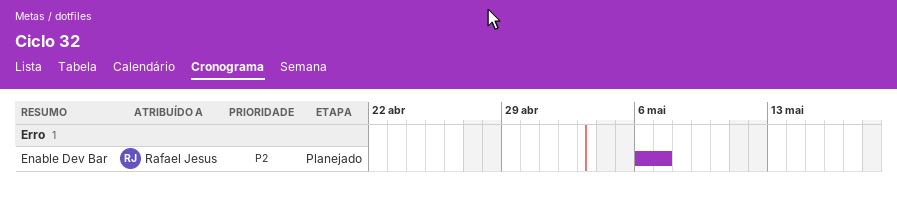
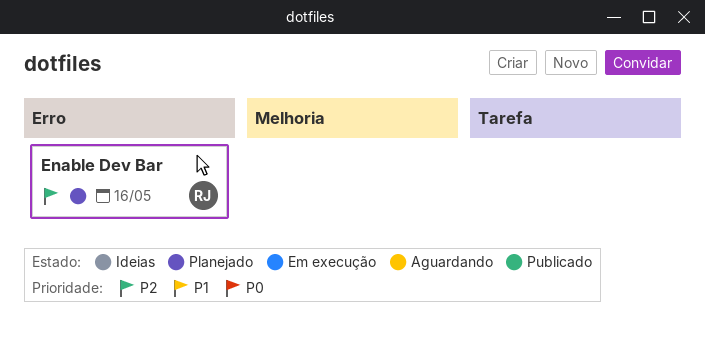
Enable Dev Bar, due: May 7 -> May 16

